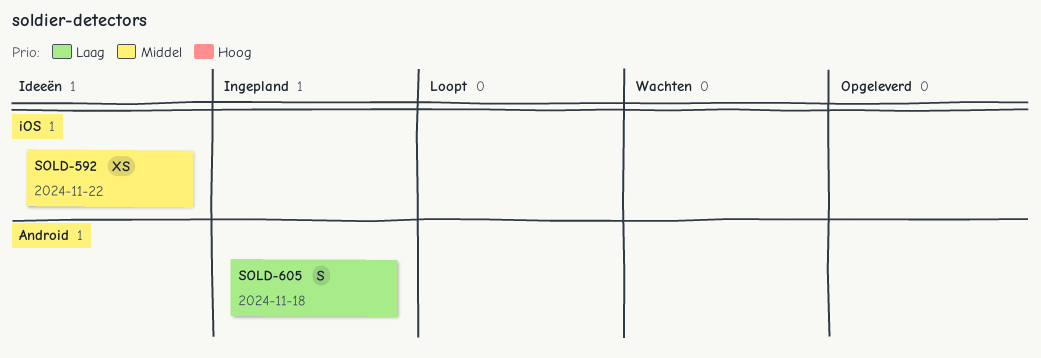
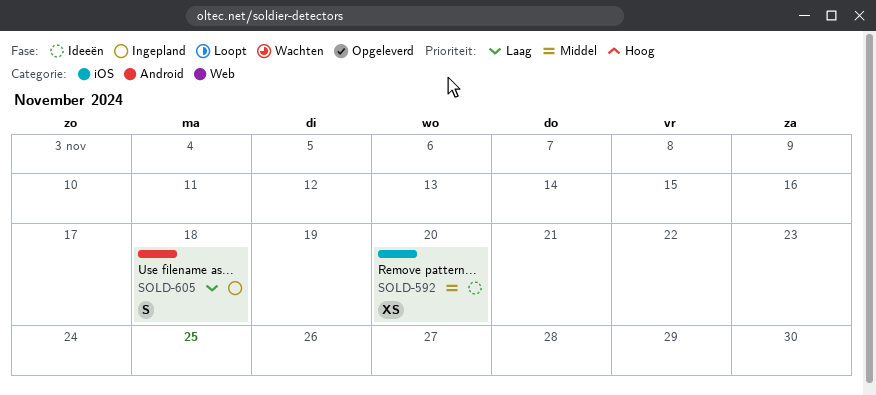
SOLD-592, due: Nov 22 -> Nov 20

